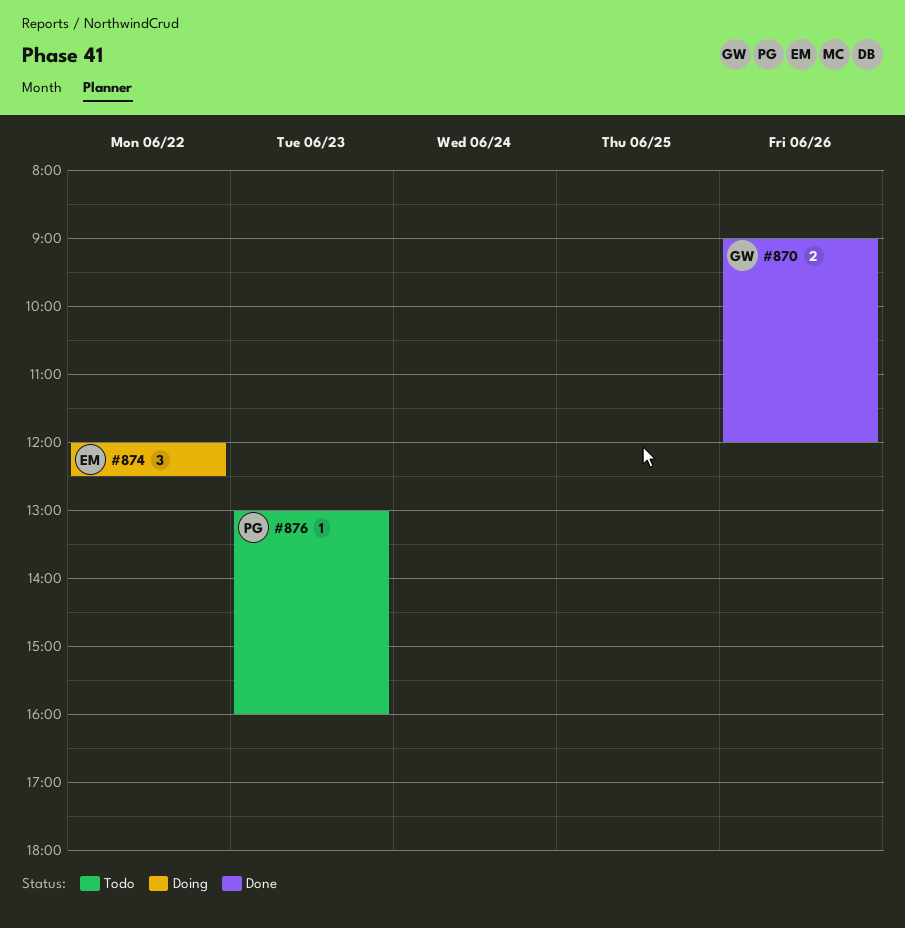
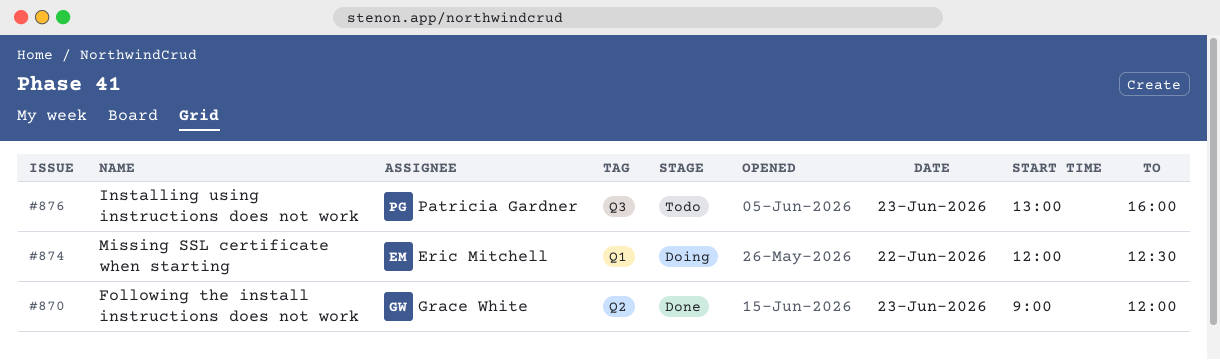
#870, day: Jun 26 -> Jun 23

